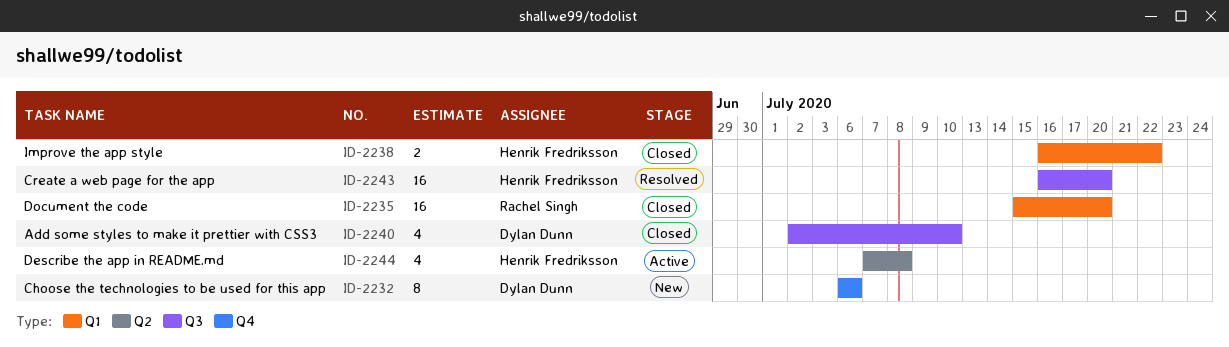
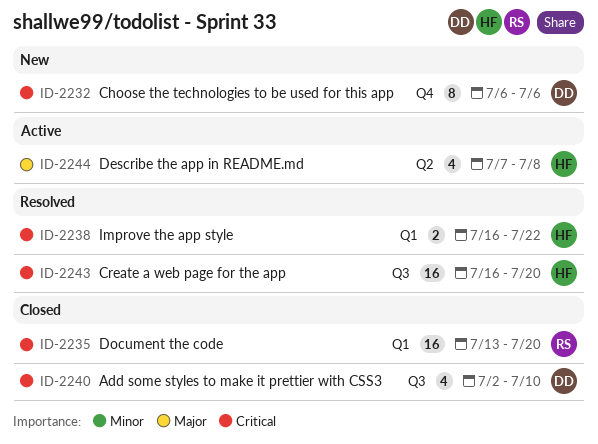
ID-2235, start: Jul 15 -> Jul 13
ID-2238, status: Closed -> Resolved

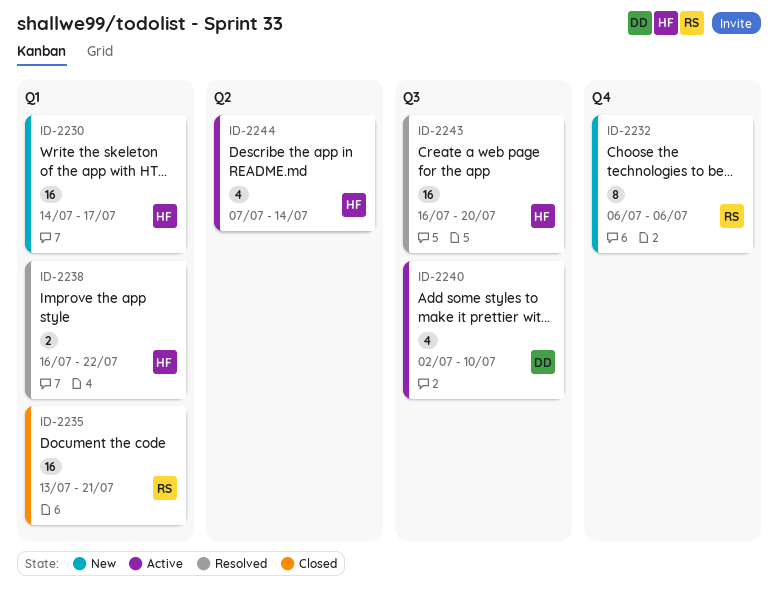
ID-2230: none -> present
ID-2232, owner: DD -> RS
ID-2235, due: Jul 20 -> Jul 21
ID-2240, status: Closed -> Active
ID-2244, due: Jul 8 -> Jul 14

